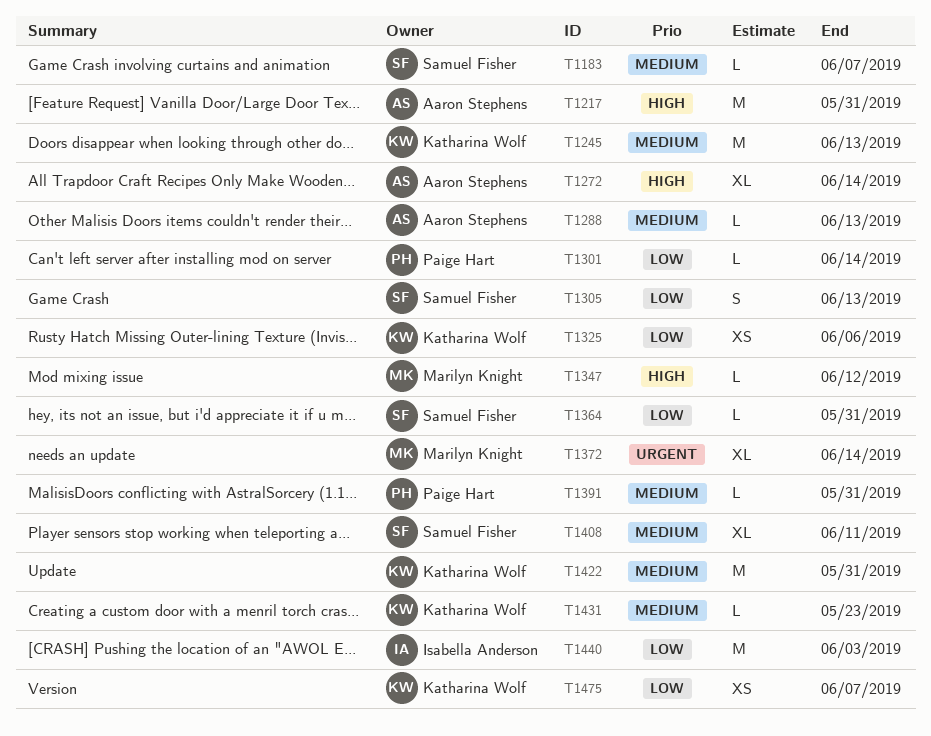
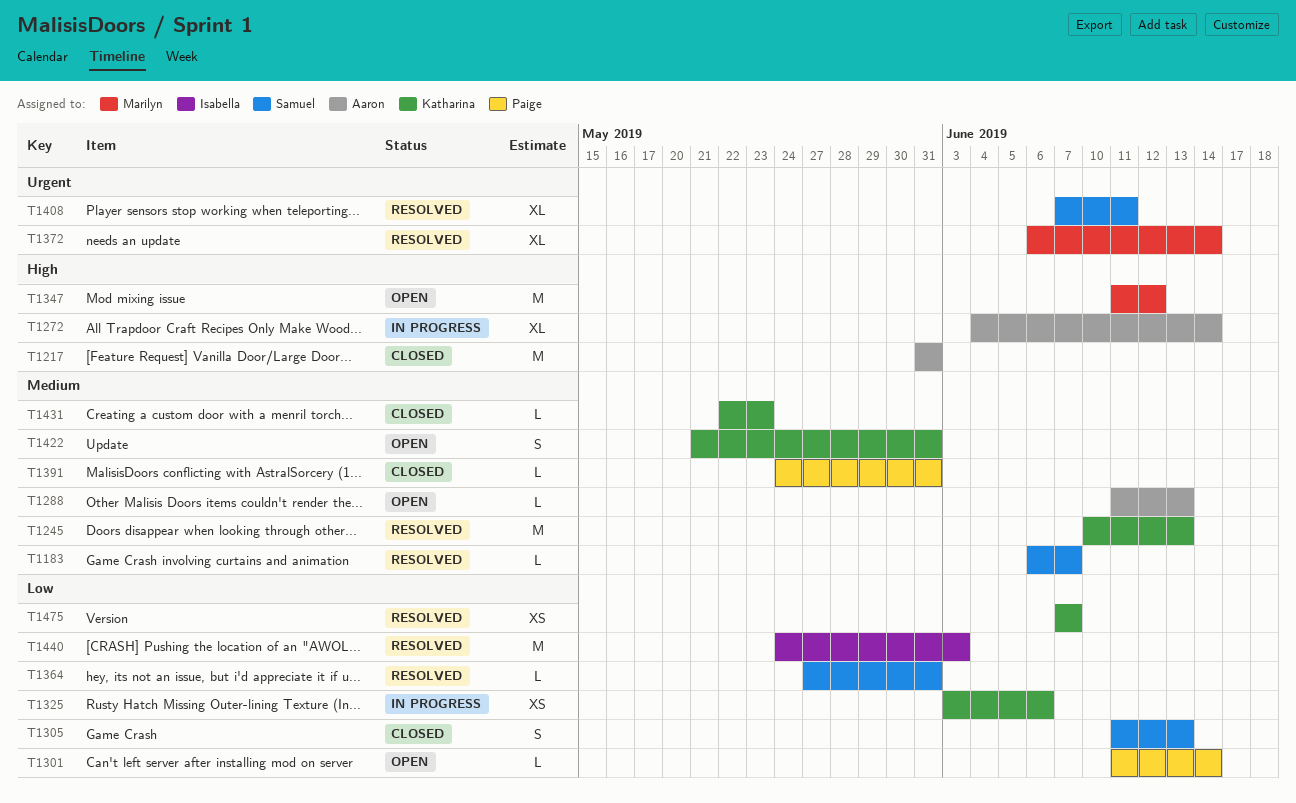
T1347, estimate: L -> M
T1408, priority: Medium -> Urgent
T1422, estimate: M -> S

